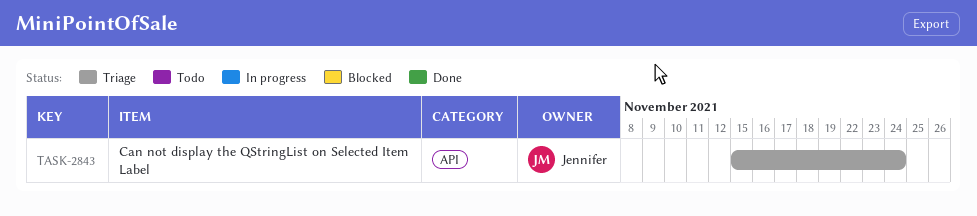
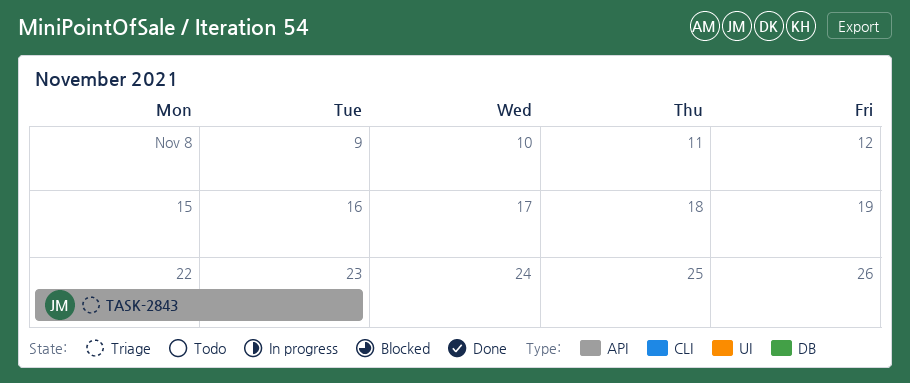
TASK-2843, start: Nov 15 -> Nov 22
TASK-2843, due: Nov 24 -> Nov 23

